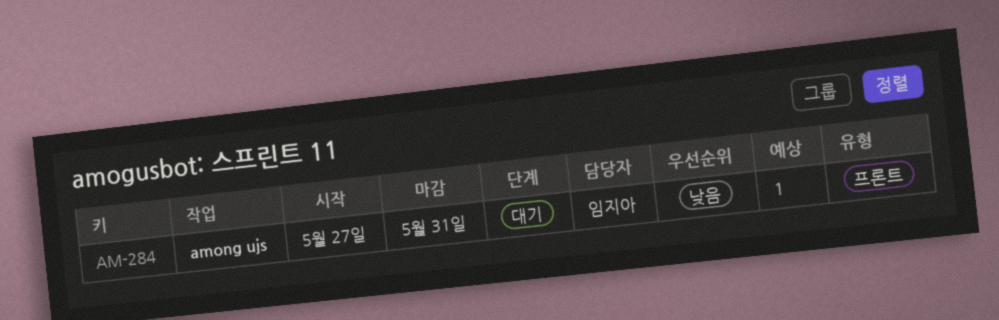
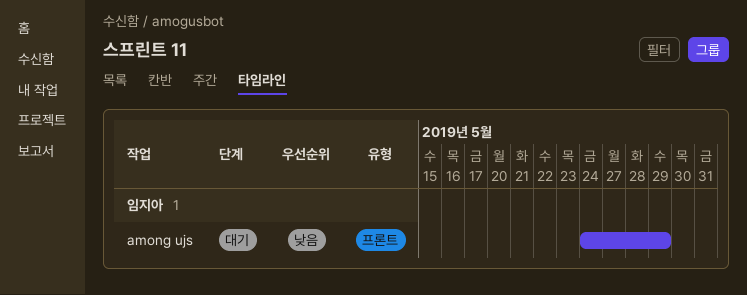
among ujs, start: May 27 -> May 24
among ujs, due: May 31 -> May 29

